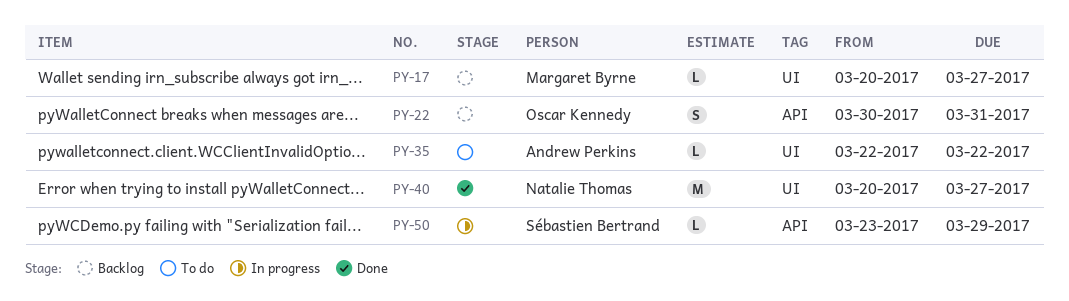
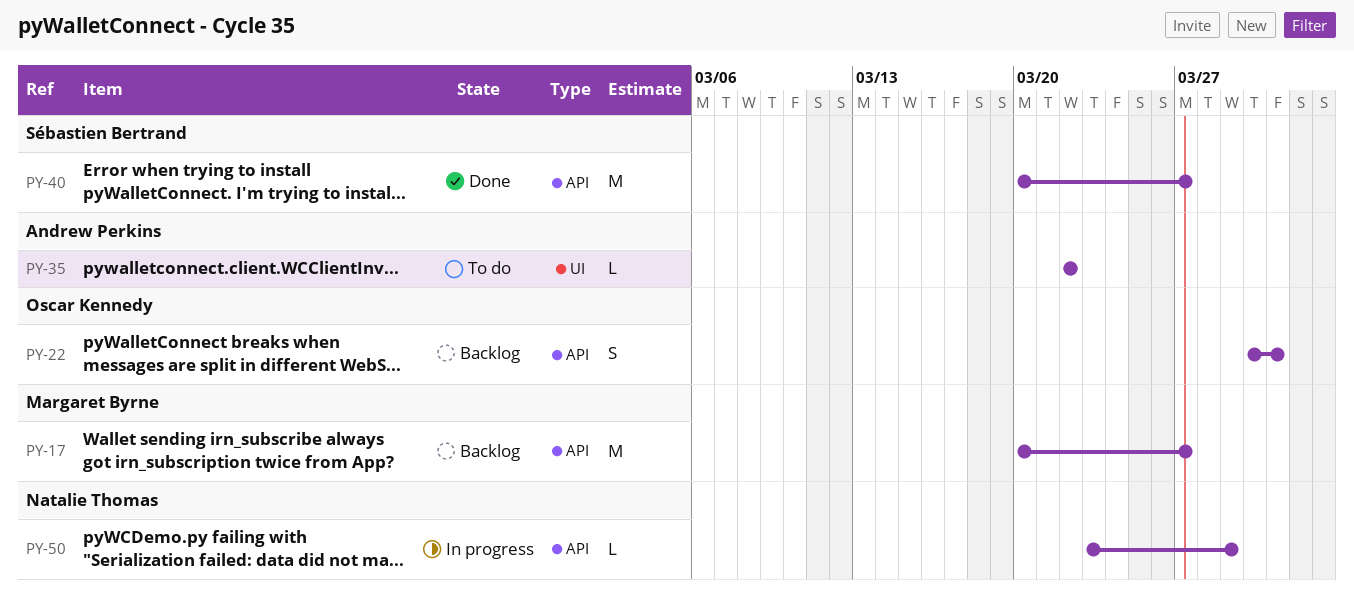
PY-17, label: UI -> API
PY-17, estimate: L -> M
PY-40, owner: Natalie Thomas -> Sébastien Bertrand
PY-40, label: UI -> API
PY-50, owner: Sébastien Bertrand -> Natalie Thomas

